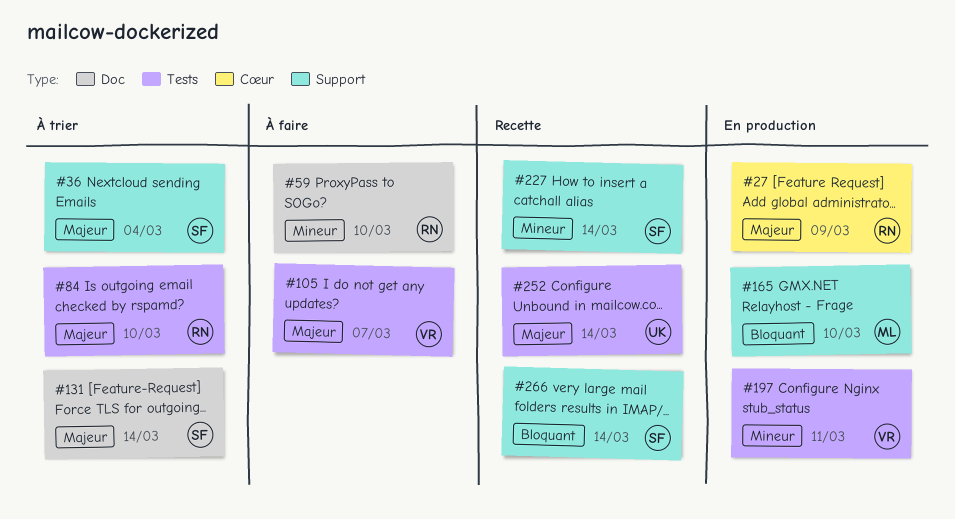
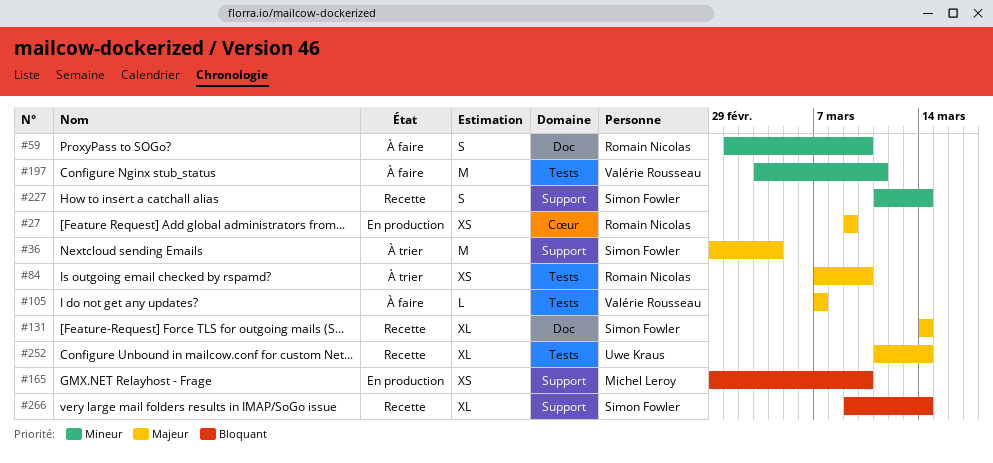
#131, status: À trier -> Recette
#197, status: En production -> À faire

